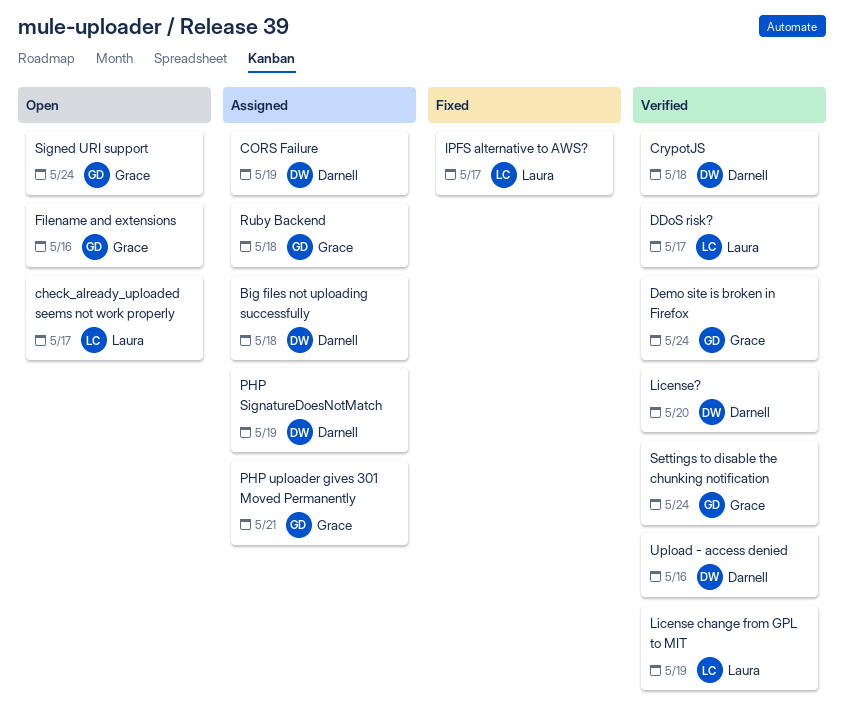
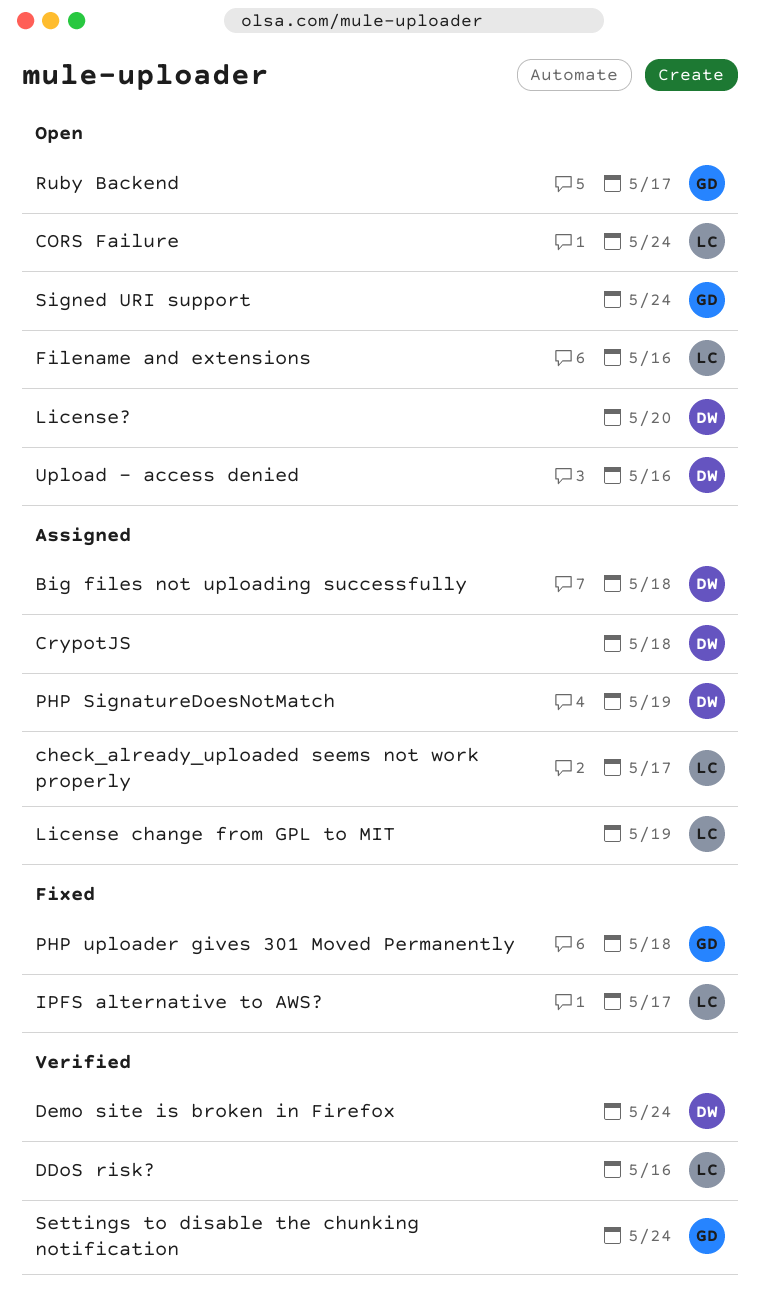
check_already_uploaded seems not work properly, status: Open -> Assigned
CORS Failure, status: Assigned -> Open
CORS Failure, owner: Darnell -> Laura
CORS Failure, due: May 19 -> May 24
CrypotJS, status: Verified -> Assigned
DDoS risk?, due: May 17 -> May 16
Demo site is broken in Firefox, owner: Grace -> Darnell
Filename and extensions, owner: Grace -> Laura
License change from GPL to MIT, status: Verified -> Assigned
License?, status: Verified -> Open
PHP uploader gives 301 Moved Permanently, status: Assigned -> Fixed
PHP uploader gives 301 Moved Permanently, due: May 21 -> May 18
Ruby Backend, status: Assigned -> Open
Ruby Backend, due: May 18 -> May 17
Upload - access denied, status: Verified -> Open

